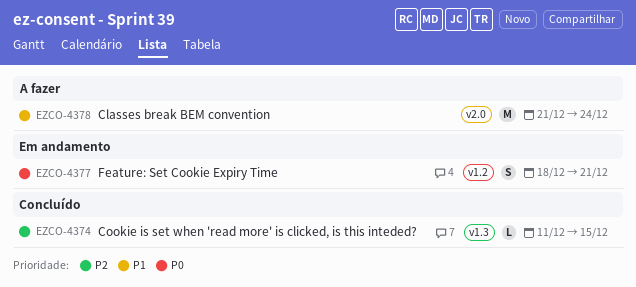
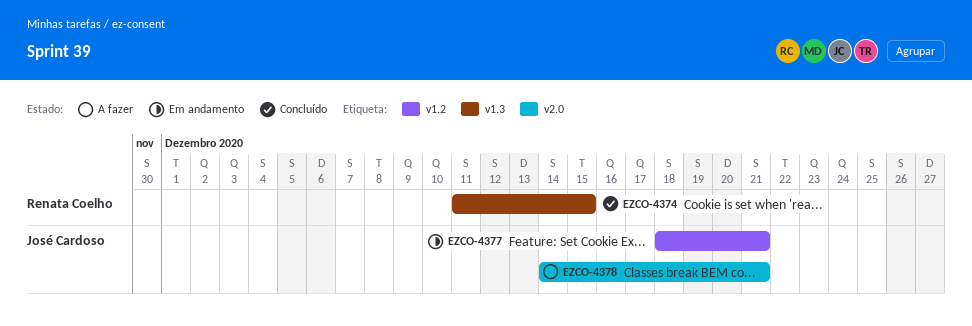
EZCO-4378, start: Dec 21 -> Dec 14
EZCO-4378, due: Dec 24 -> Dec 21

